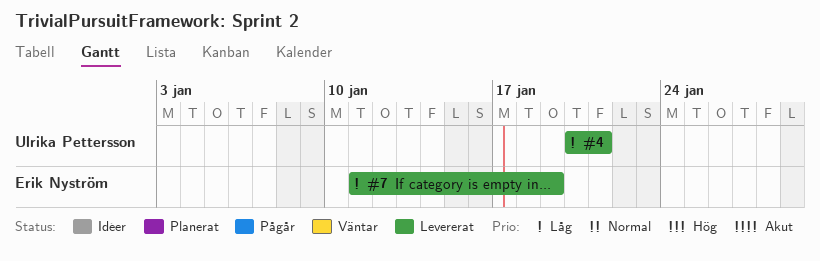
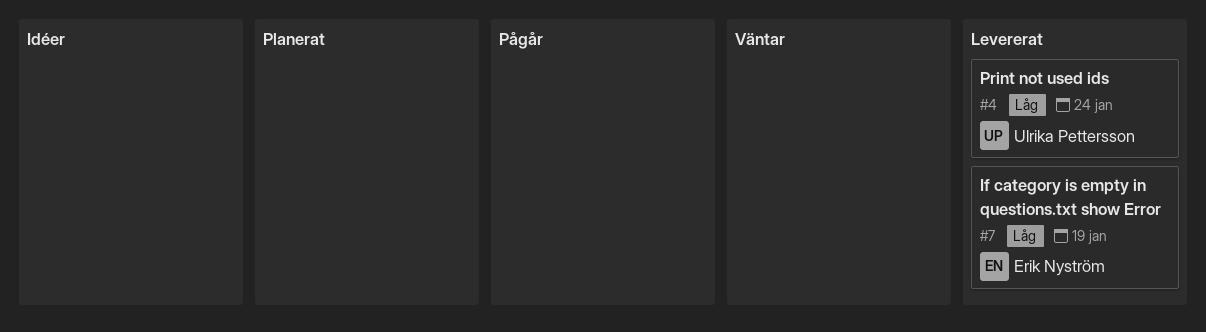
#4, due: Jan 21 -> Jan 24

